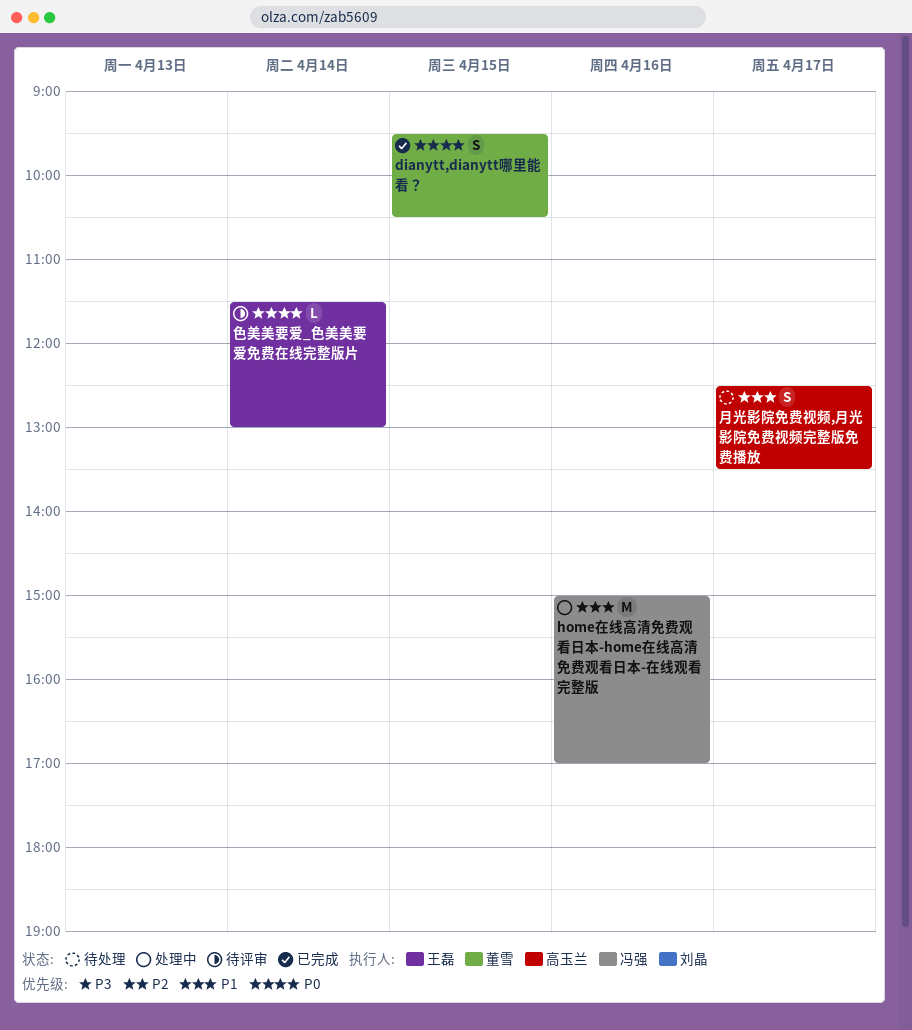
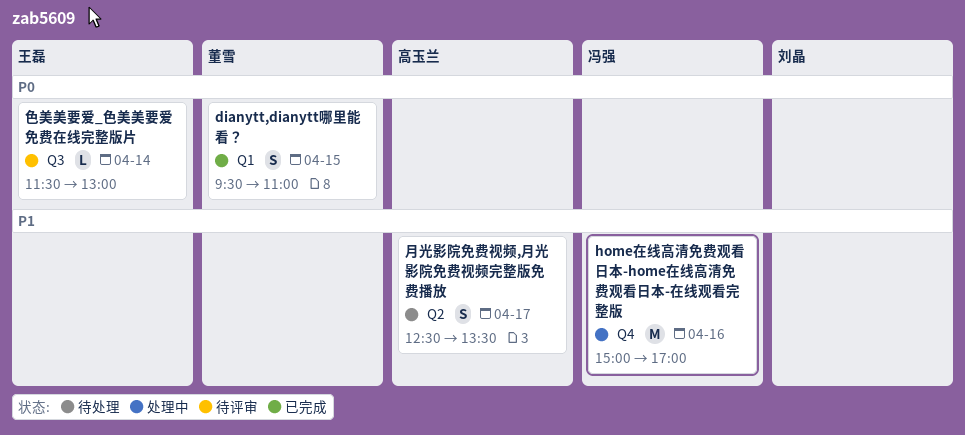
dianytt,dianytt哪里能看？, ends: 10:30 -> 11:00

